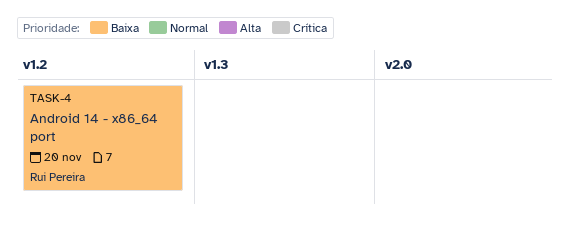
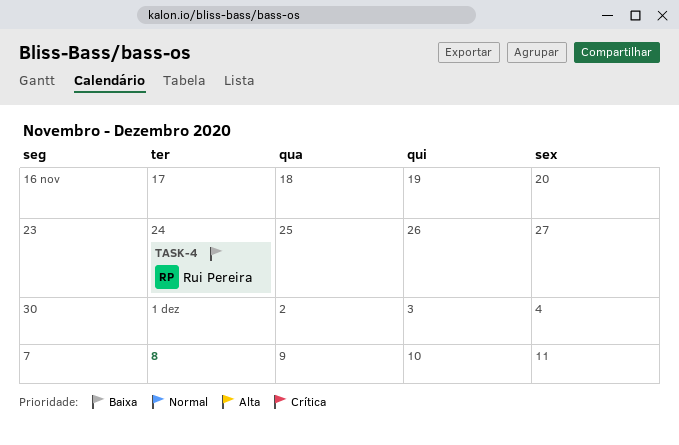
TASK-4, due: Nov 20 -> Nov 24

